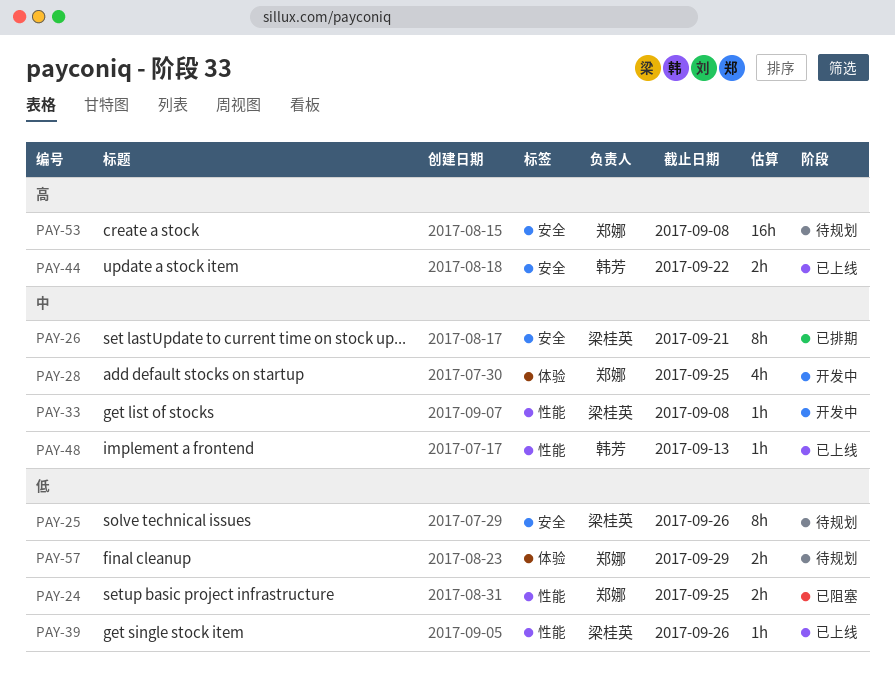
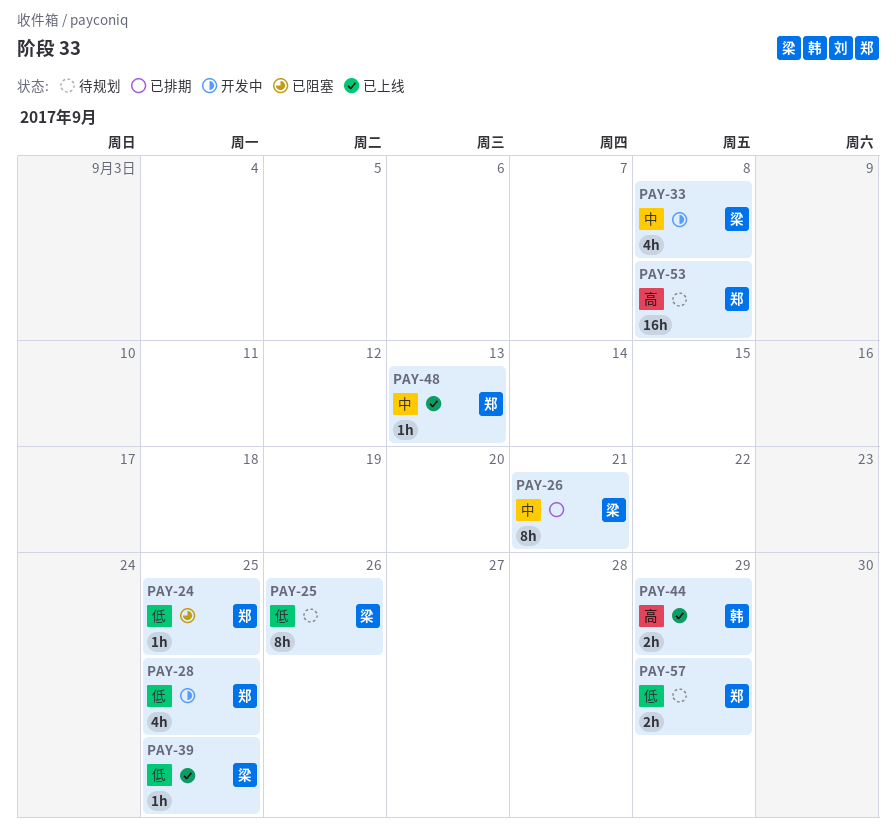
PAY-24, estimate: 2h -> 1h
PAY-28, priority: 中 -> 低
PAY-33, estimate: 1h -> 4h
PAY-39, due: Sep 26 -> Sep 25
PAY-44, due: Sep 22 -> Sep 29
PAY-48, owner: 韩芳 -> 郑娜

